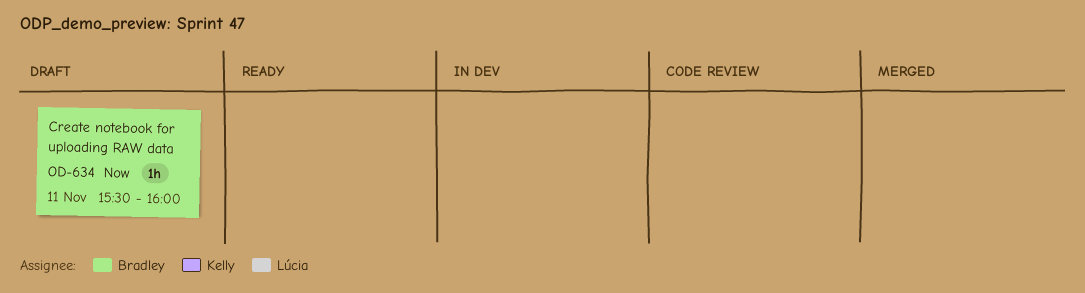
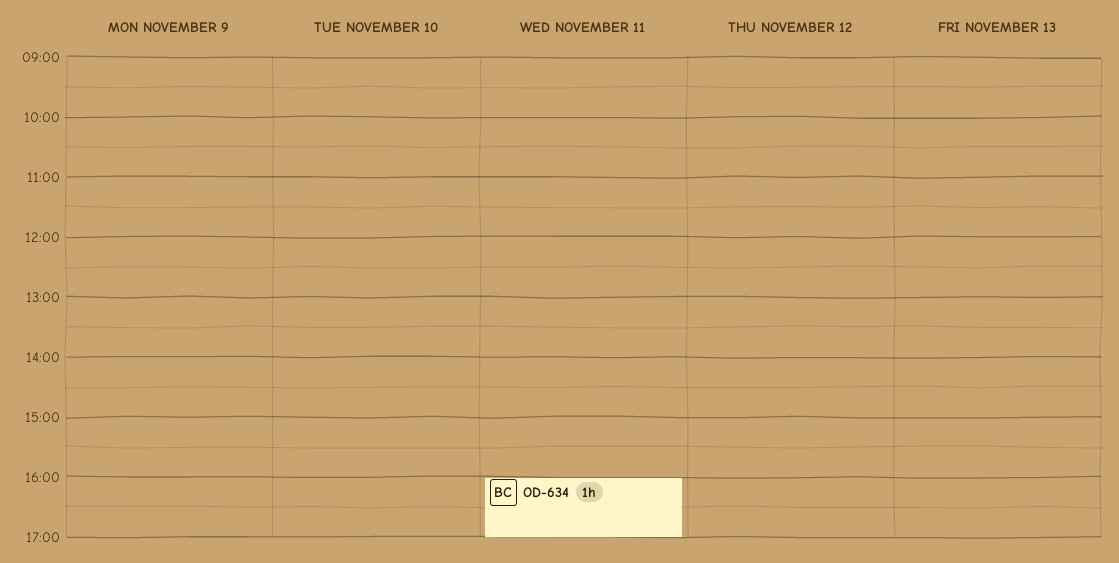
OD-634, begins: 15:30 -> 16:00
OD-634, ends: 16:00 -> 17:00

